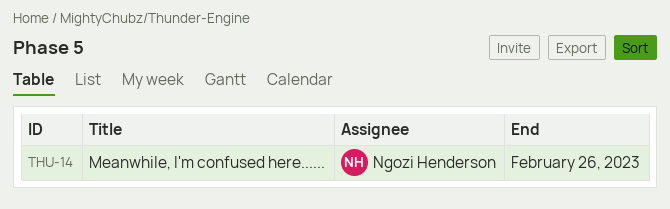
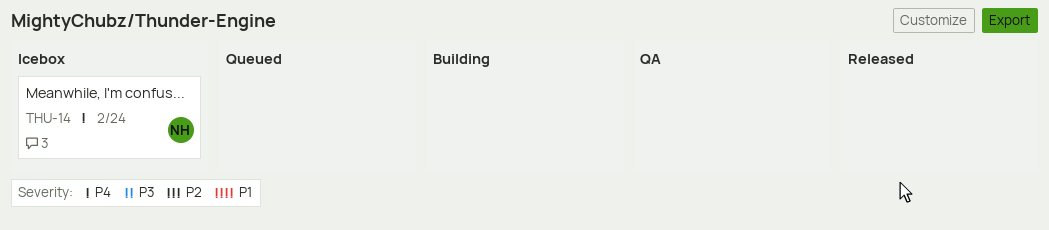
THU-14, due: Feb 26 -> Feb 24

